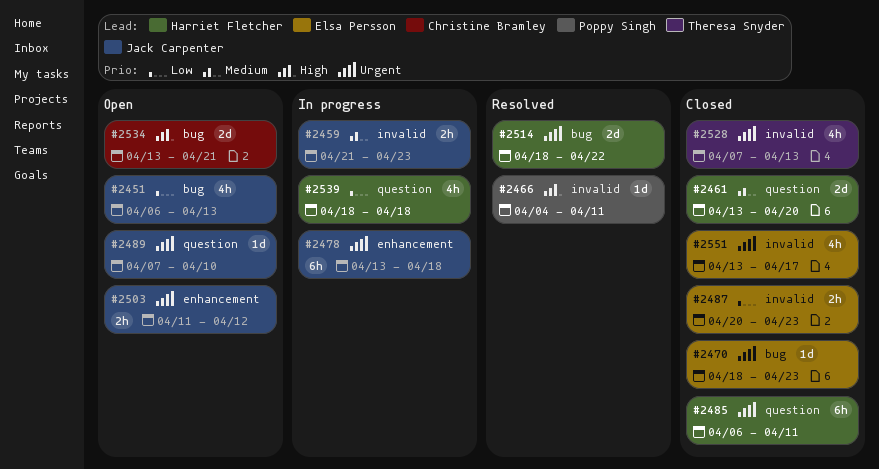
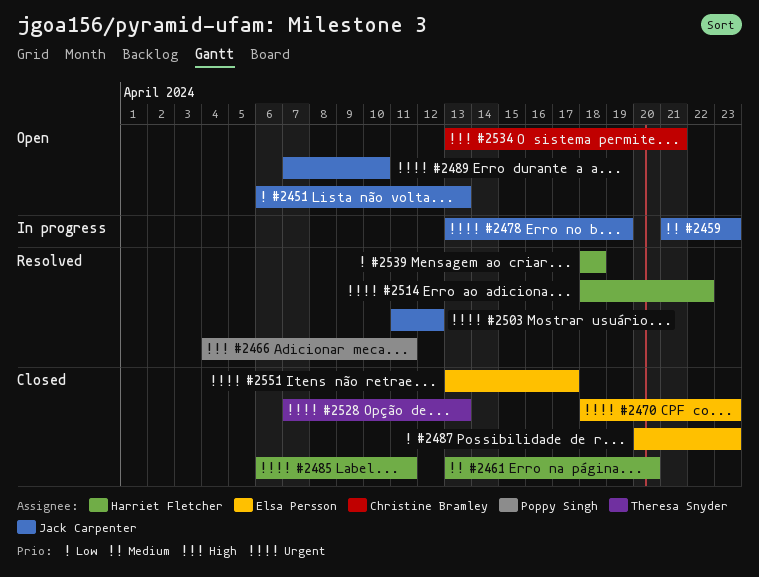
#2478, due: Apr 18 -> Apr 19
#2503, status: Open -> Resolved
#2539, status: In progress -> Resolved

